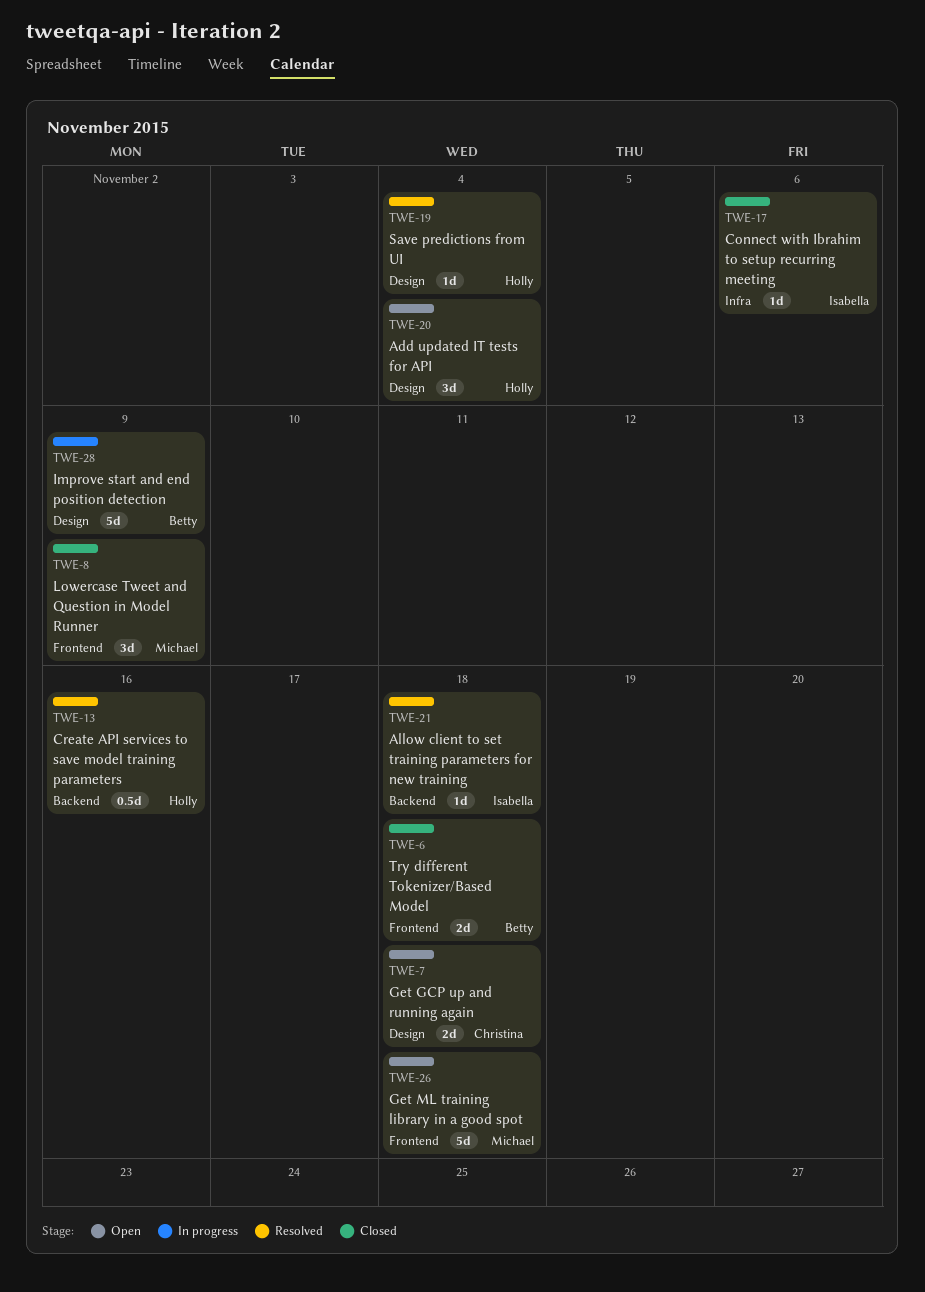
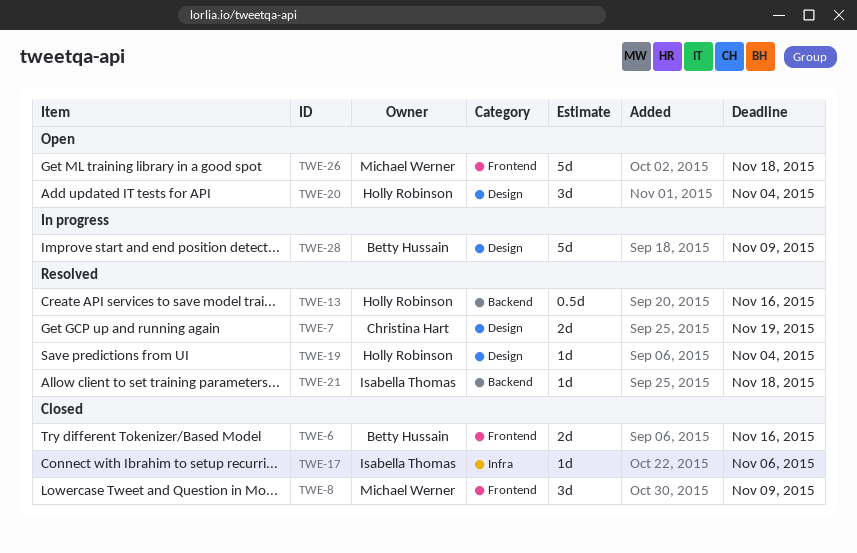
TWE-6, due: Nov 18 -> Nov 16
TWE-7, status: Open -> Resolved
TWE-7, due: Nov 18 -> Nov 19

